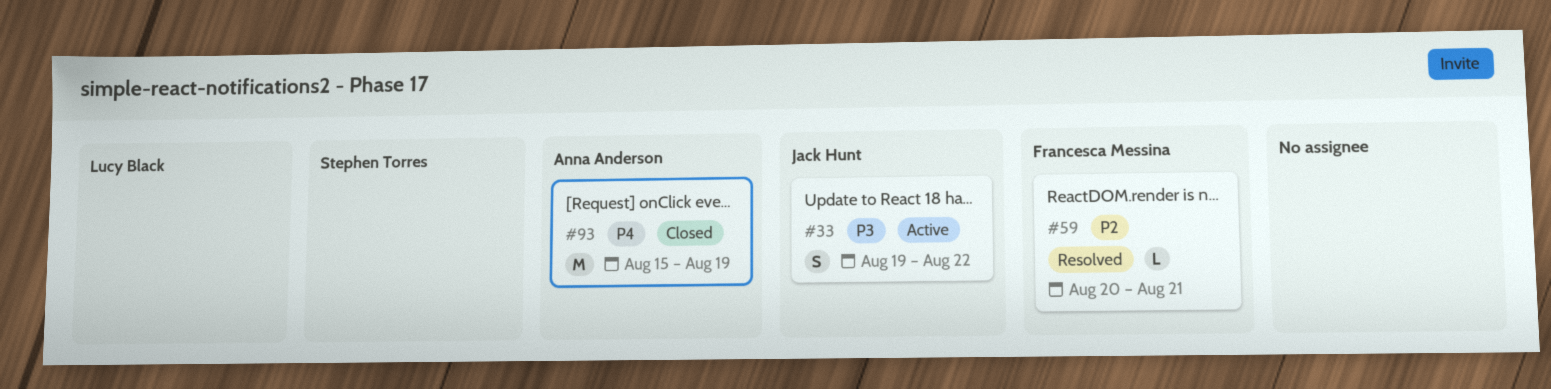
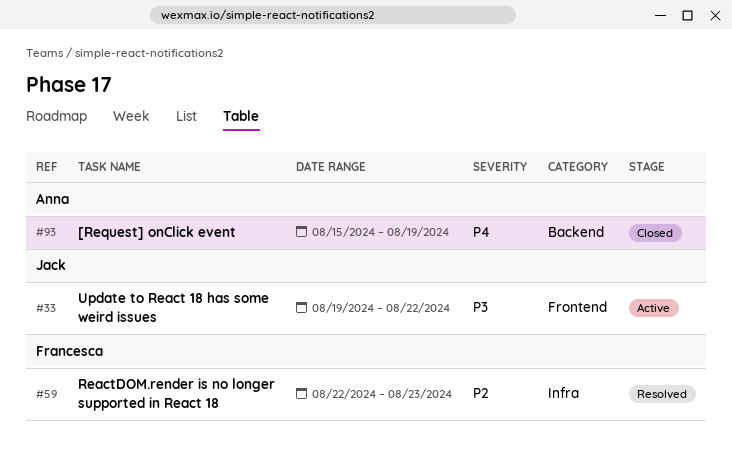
#59, start: Aug 20 -> Aug 22
#59, due: Aug 21 -> Aug 23

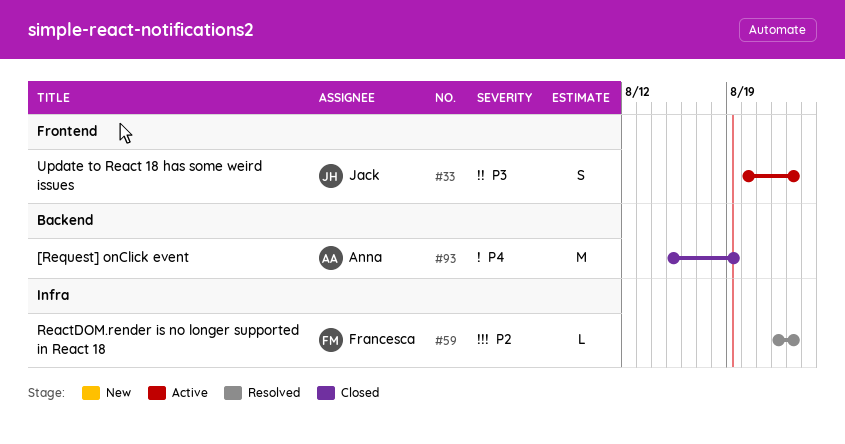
#33, start: Aug 19 -> Aug 20
#33, due: Aug 22 -> Aug 23

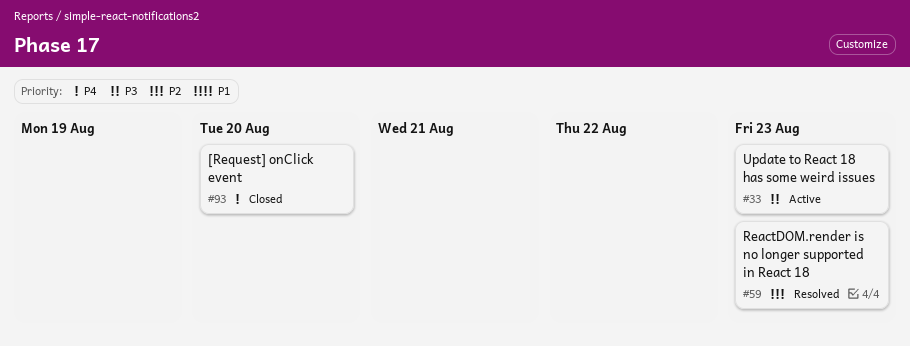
#93, due: Aug 19 -> Aug 20

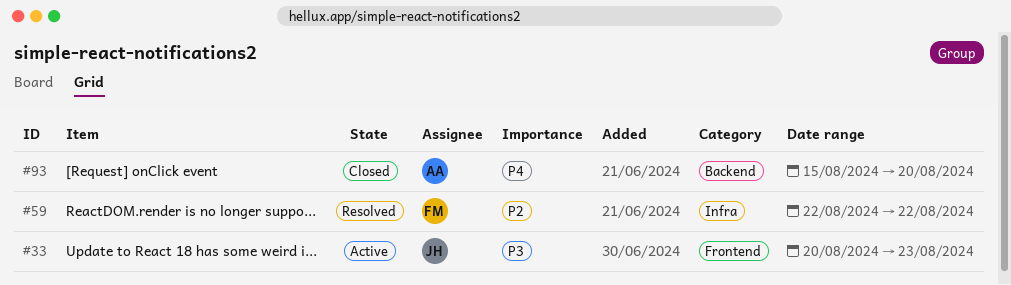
#59, due: Aug 23 -> Aug 22

